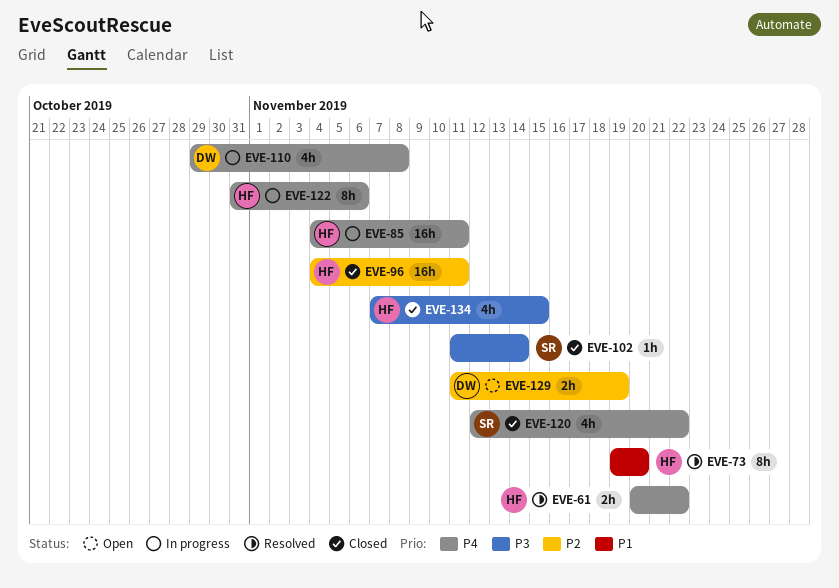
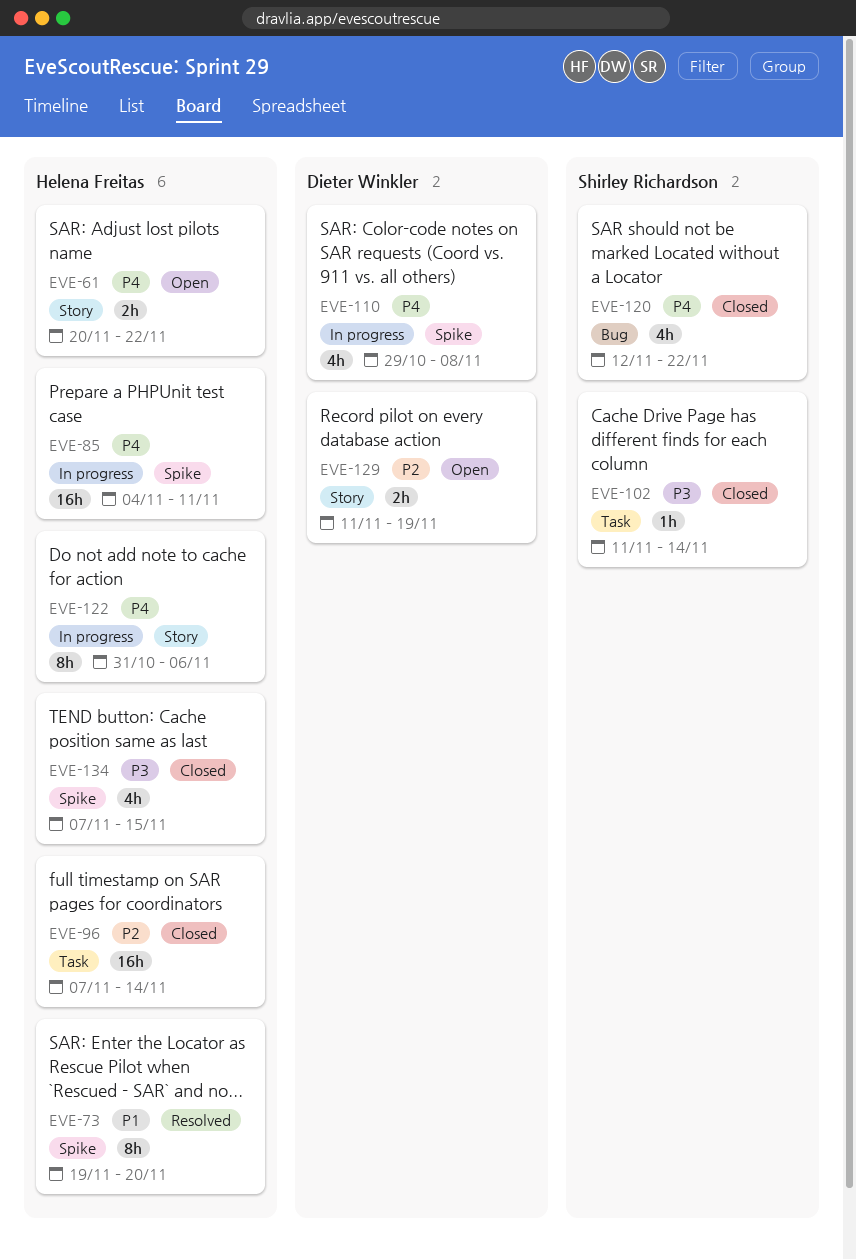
EVE-61, status: Resolved -> Open
EVE-96, start: Nov 4 -> Nov 7
EVE-96, due: Nov 11 -> Nov 14

